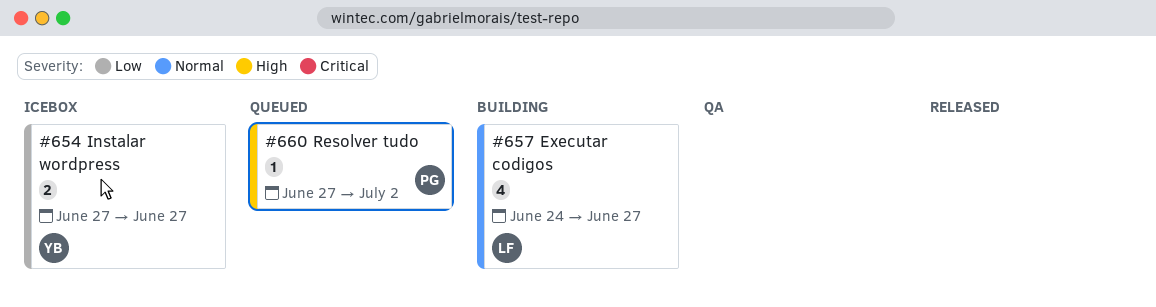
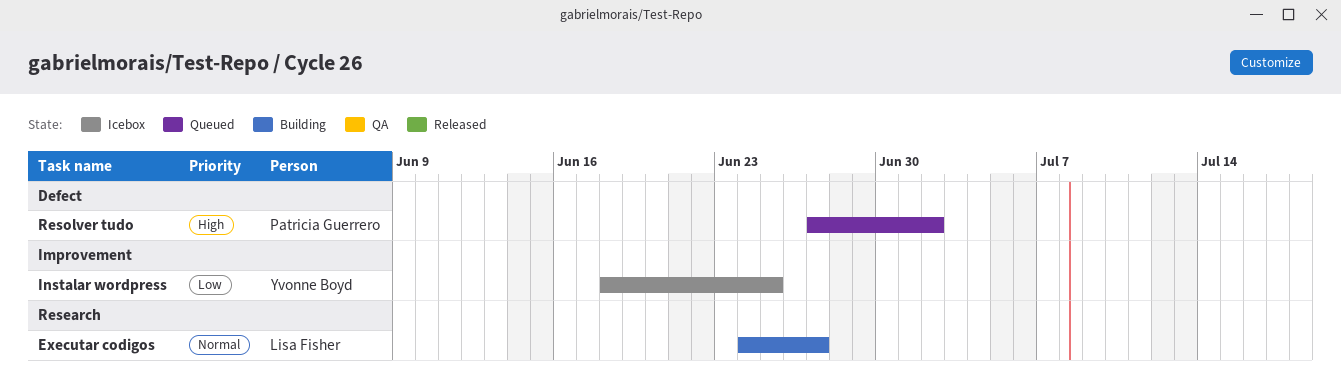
Instalar wordpress, start: Jun 27 -> Jun 18
Instalar wordpress, due: Jun 27 -> Jun 25

